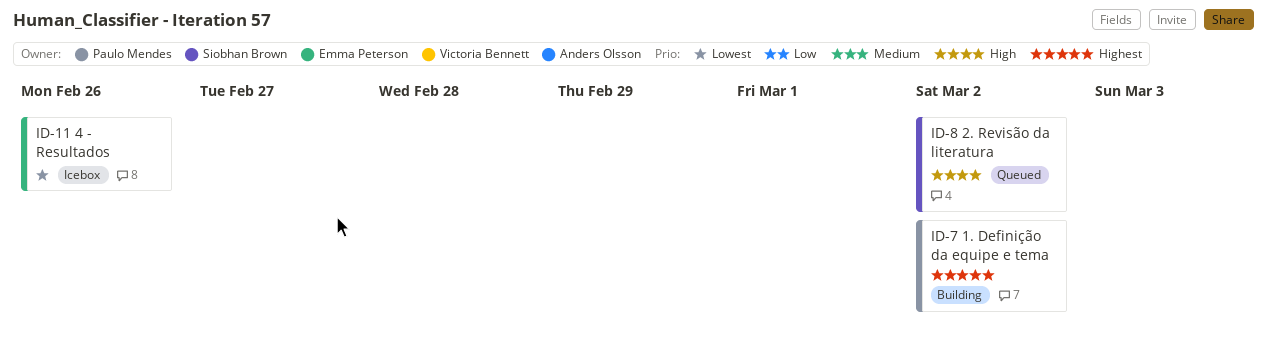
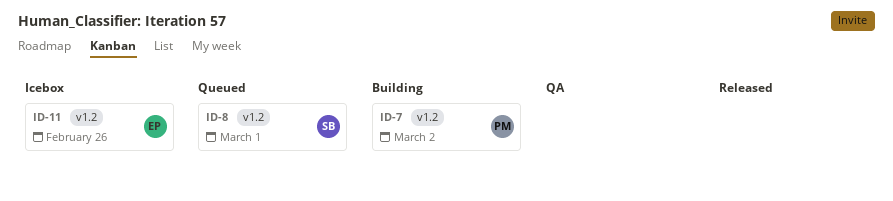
ID-8, due: Mar 2 -> Mar 1

